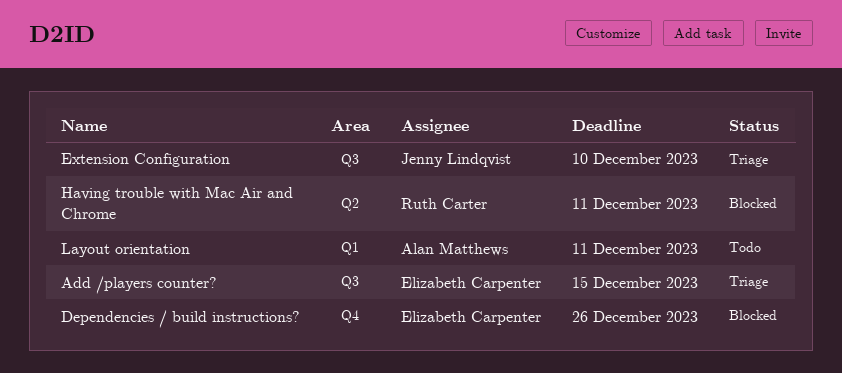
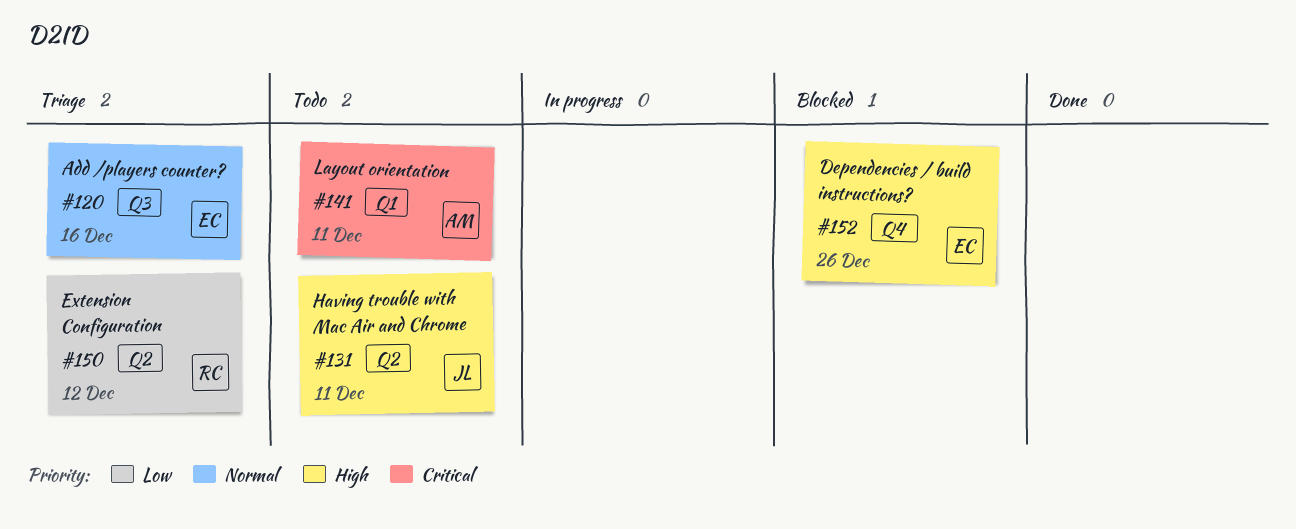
Add /players counter?, due: Dec 15 -> Dec 16
Extension Configuration, owner: Jenny Lindqvist -> Ruth Carter
Extension Configuration, label: Q3 -> Q2
Extension Configuration, due: Dec 10 -> Dec 12
Having trouble with Mac Air and Chrome, status: Blocked -> Todo
Having trouble with Mac Air and Chrome, owner: Ruth Carter -> Jenny Lindqvist

